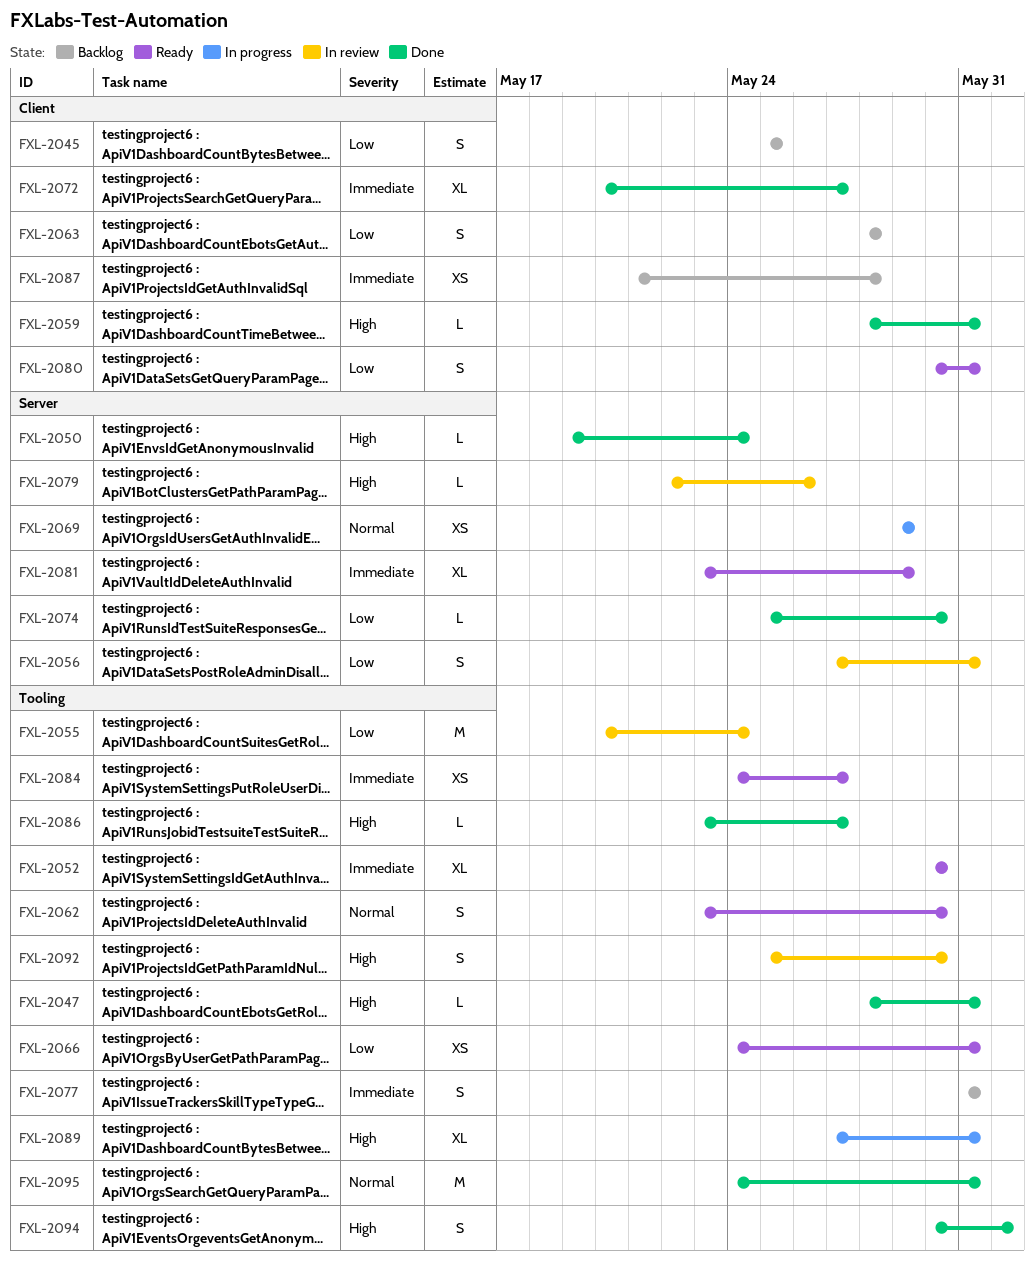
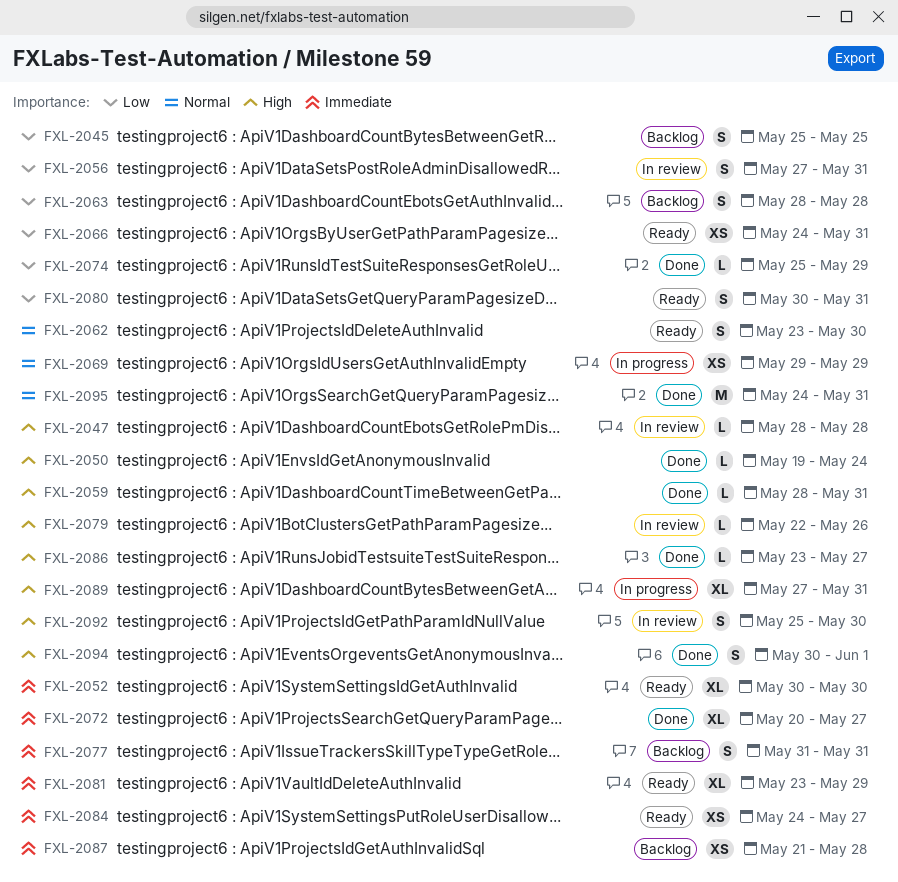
FXL-2047, status: Done -> In review
FXL-2047, due: May 31 -> May 28
FXL-2055: present -> none
FXL-2074, due: May 30 -> May 29

